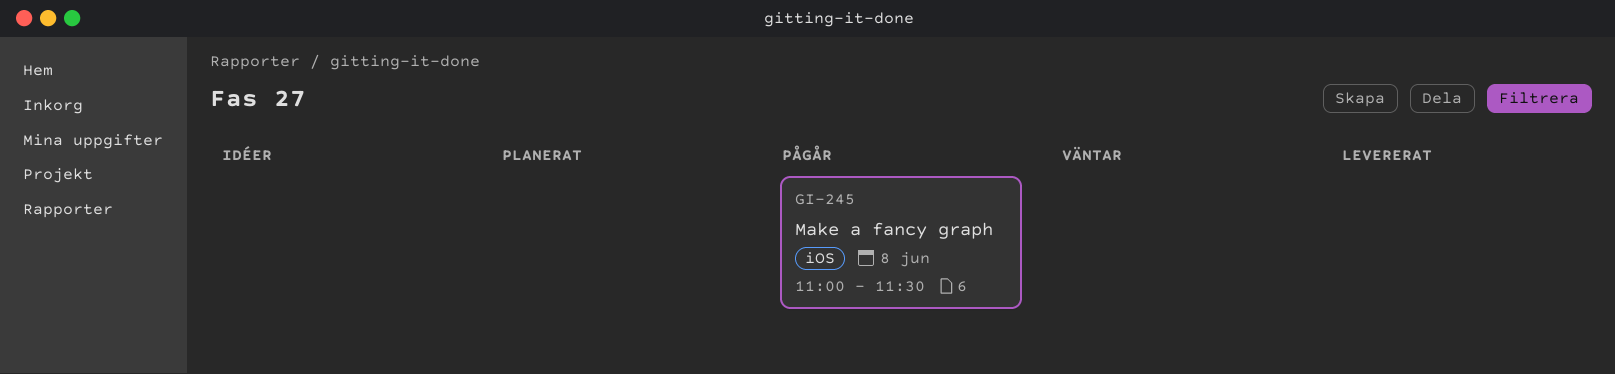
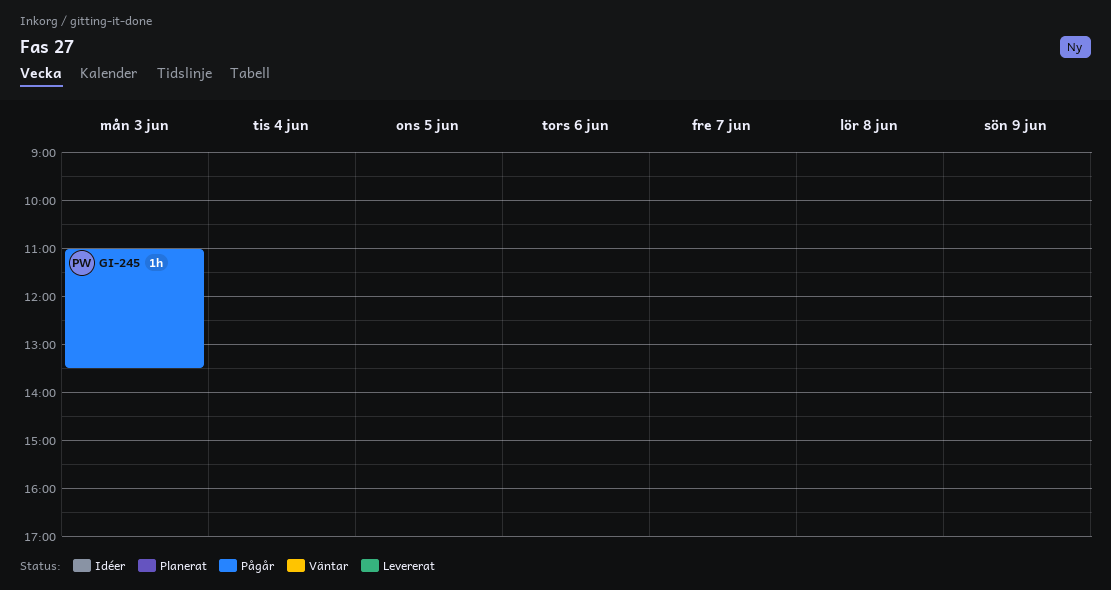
GI-245, day: Jun 8 -> Jun 3
GI-245, ends: 11:30 -> 13:30

